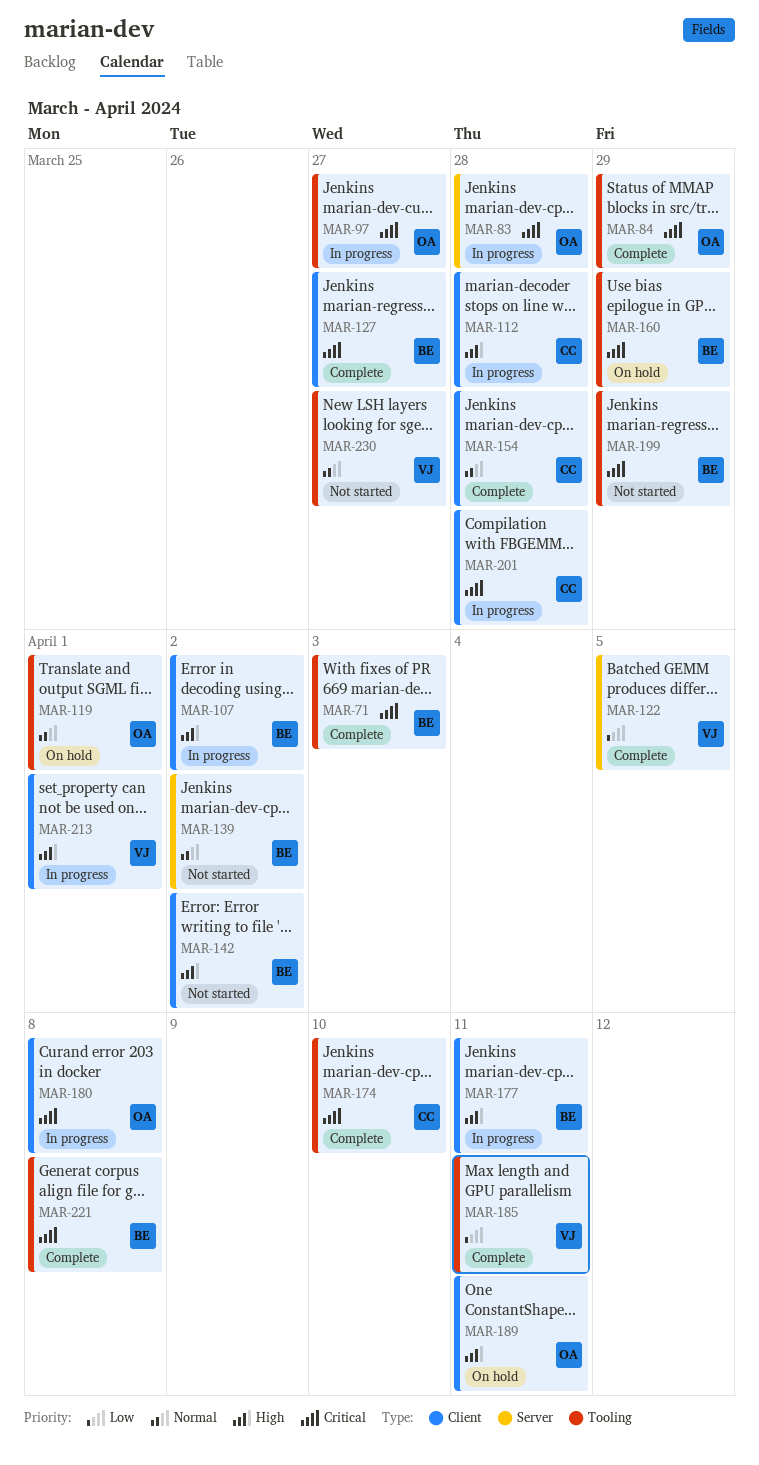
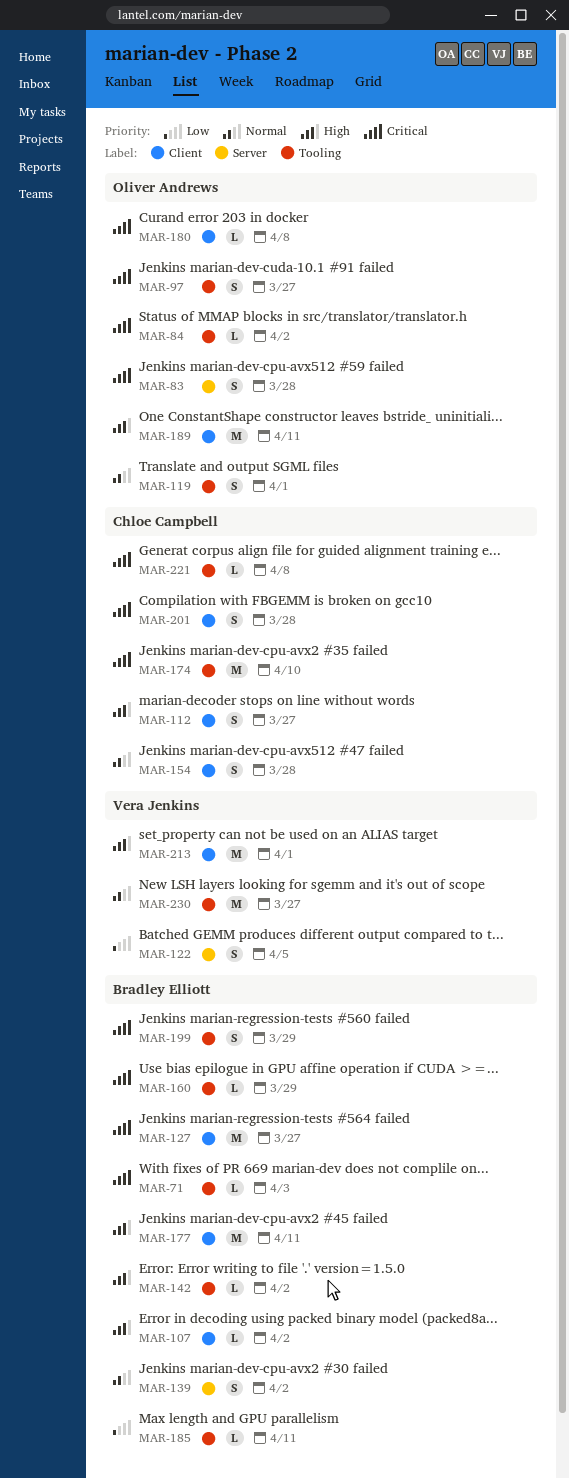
MAR-84, due: Mar 29 -> Apr 2
MAR-112, due: Mar 28 -> Mar 27
MAR-142, label: Client -> Tooling
MAR-185, owner: Vera Jenkins -> Bradley Elliott
MAR-221, owner: Bradley Elliott -> Chloe Campbell

